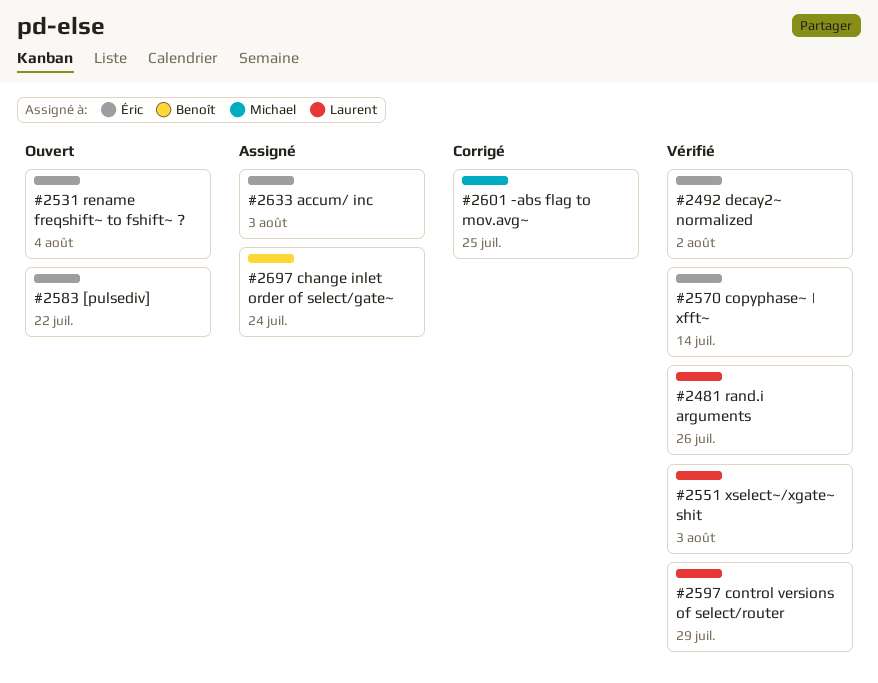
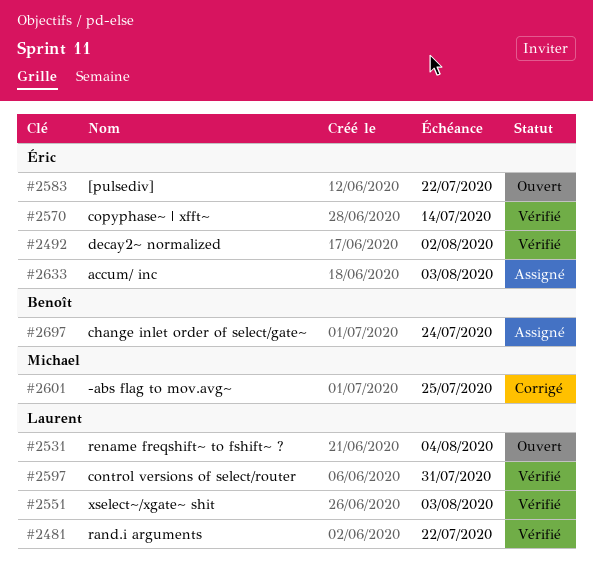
#2481, due: Jul 26 -> Jul 22
#2531, owner: Éric -> Laurent
#2597, due: Jul 29 -> Jul 31

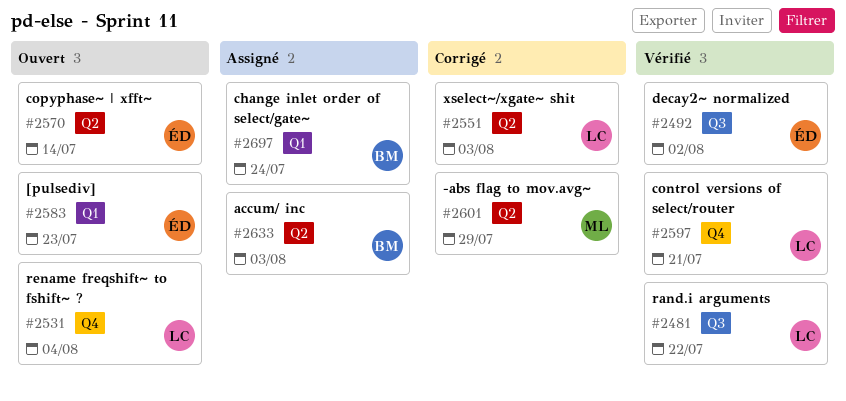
#2551, status: Vérifié -> Corrigé
#2570, status: Vérifié -> Ouvert
#2583, due: Jul 22 -> Jul 23
#2597, due: Jul 31 -> Jul 21
#2601, due: Jul 25 -> Jul 29
#2633, owner: Éric -> Benoît

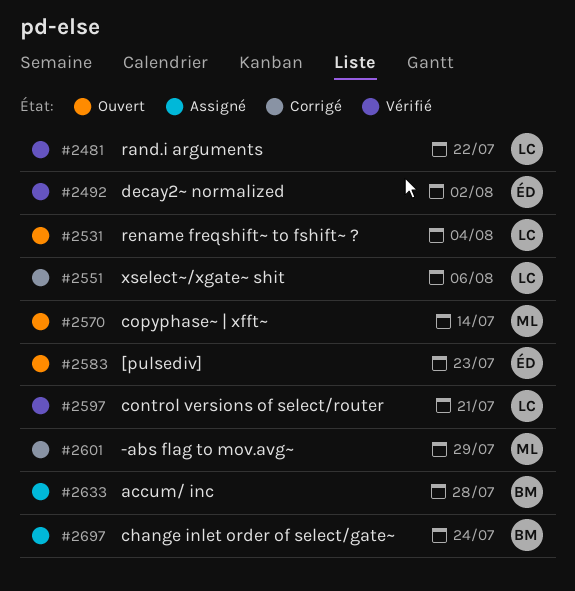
#2551, due: Aug 3 -> Aug 6
#2570, owner: ÉD -> ML
#2633, due: Aug 3 -> Jul 28

